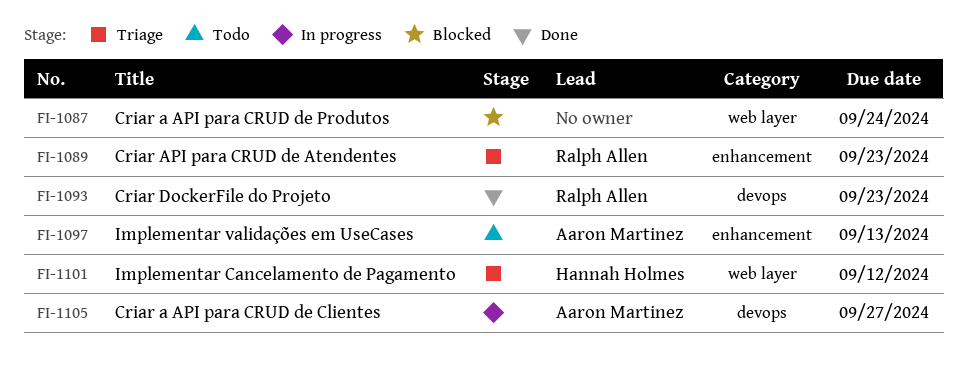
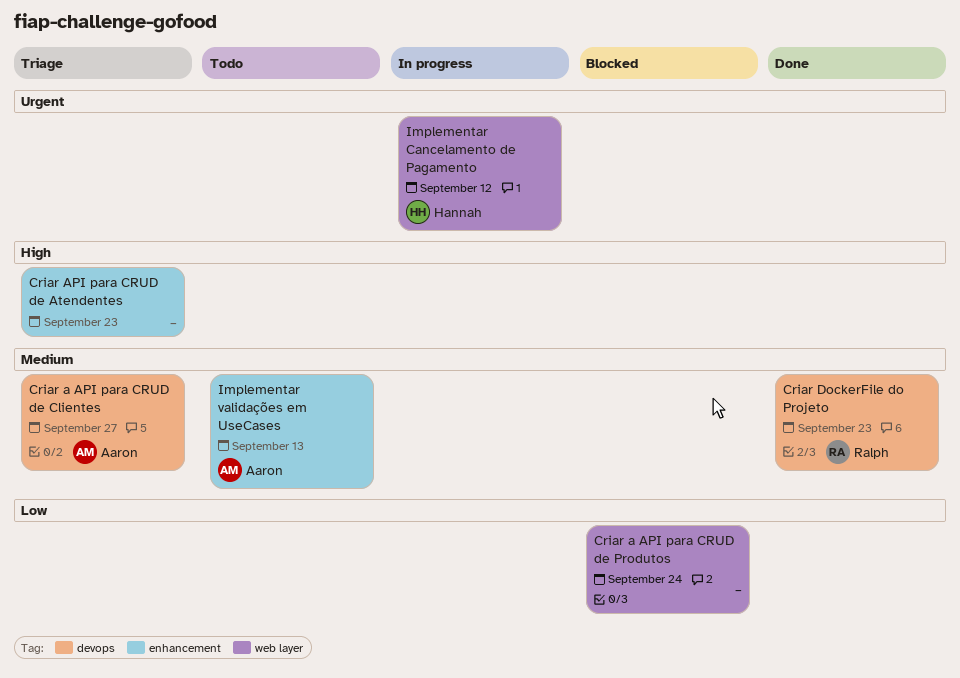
Criar a API para CRUD de Clientes, status: In progress -> Triage
Criar API para CRUD de Atendentes, owner: Ralph Allen -> none
Implementar Cancelamento de Pagamento, status: Triage -> In progress

